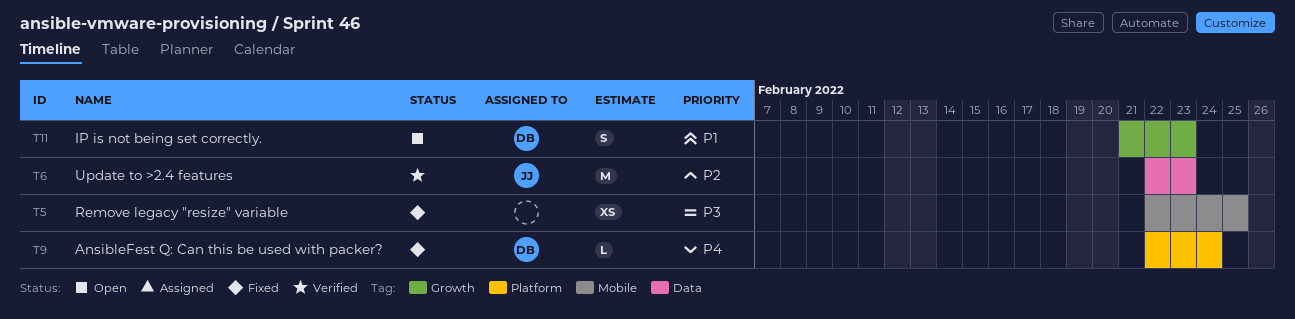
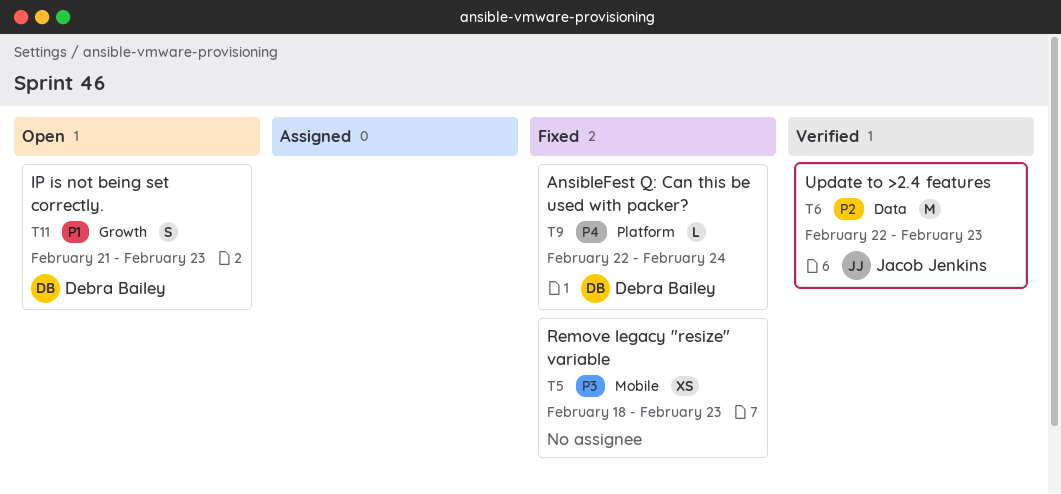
T5, start: Feb 22 -> Feb 18
T5, due: Feb 25 -> Feb 23

